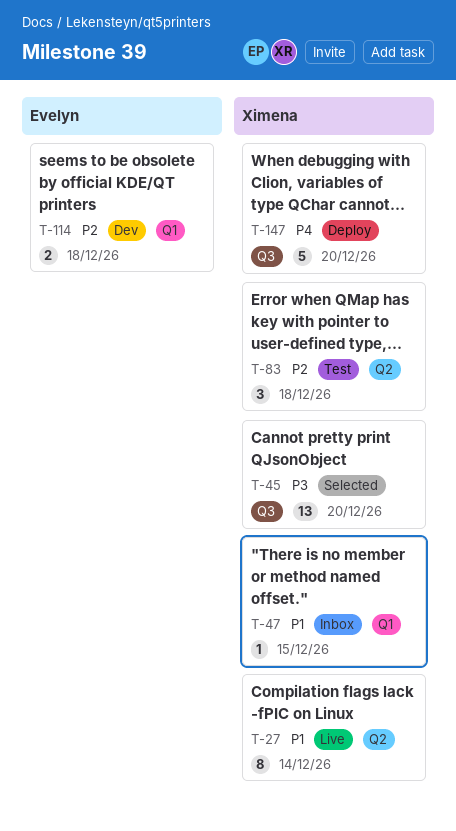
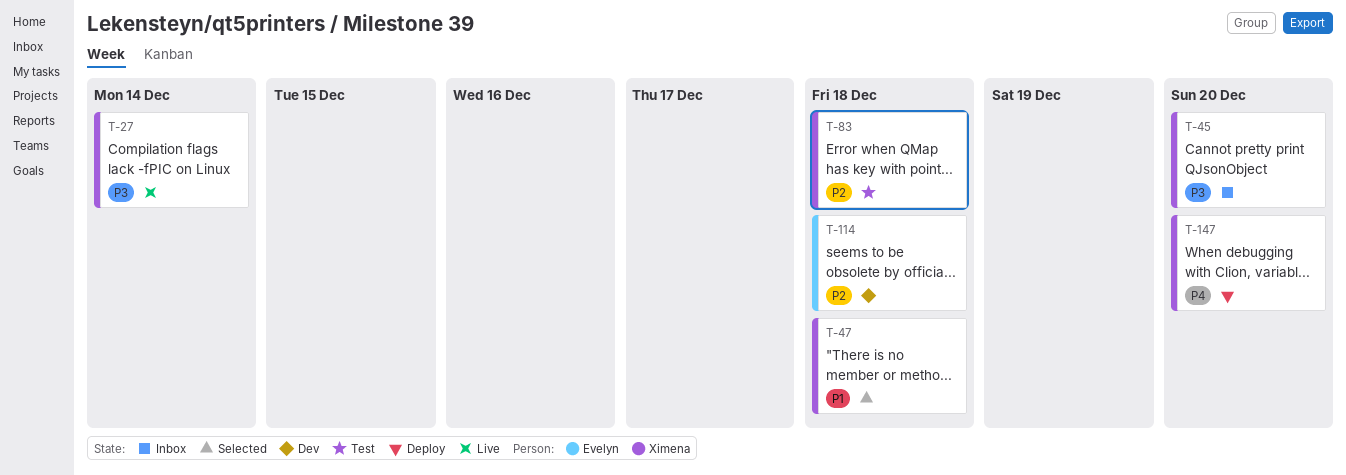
T-27, priority: P1 -> P3
T-45, status: Selected -> Inbox
T-47, status: Inbox -> Selected
T-47, due: Dec 15 -> Dec 18

